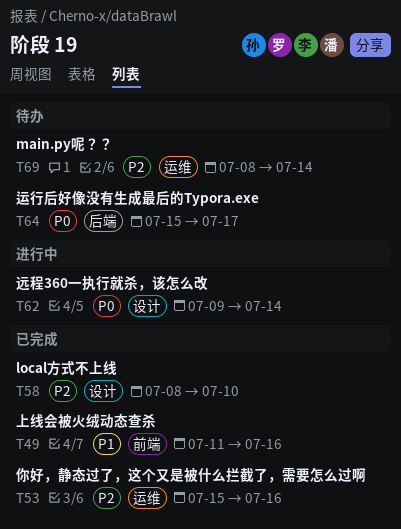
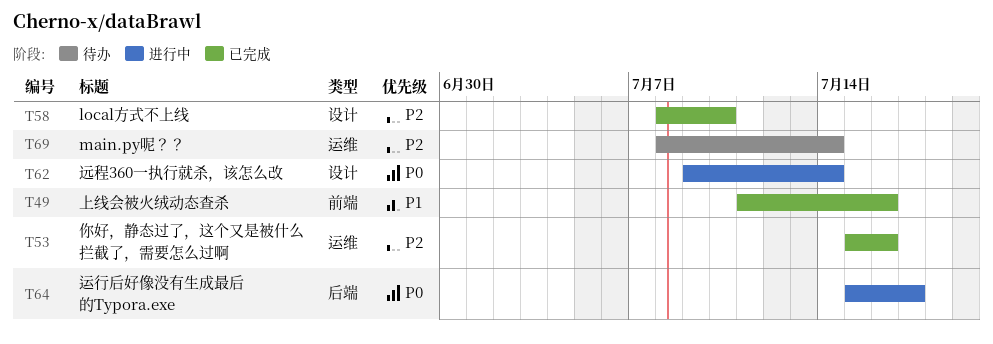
T64, status: 待办 -> 进行中

